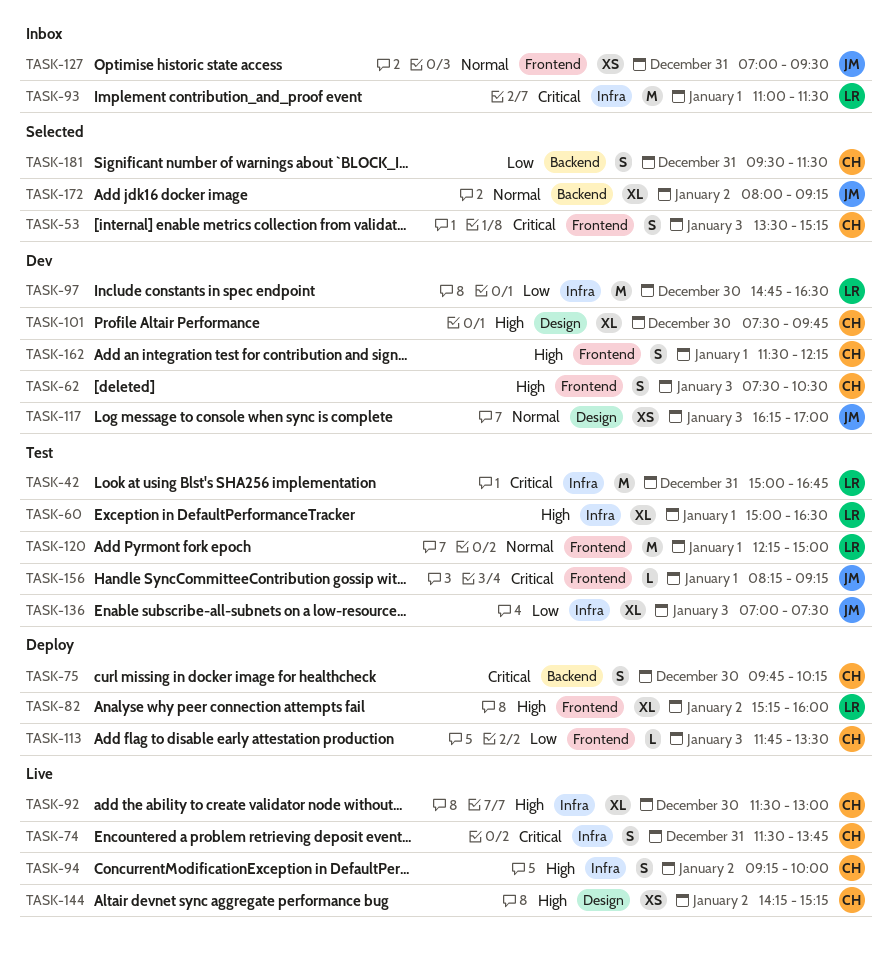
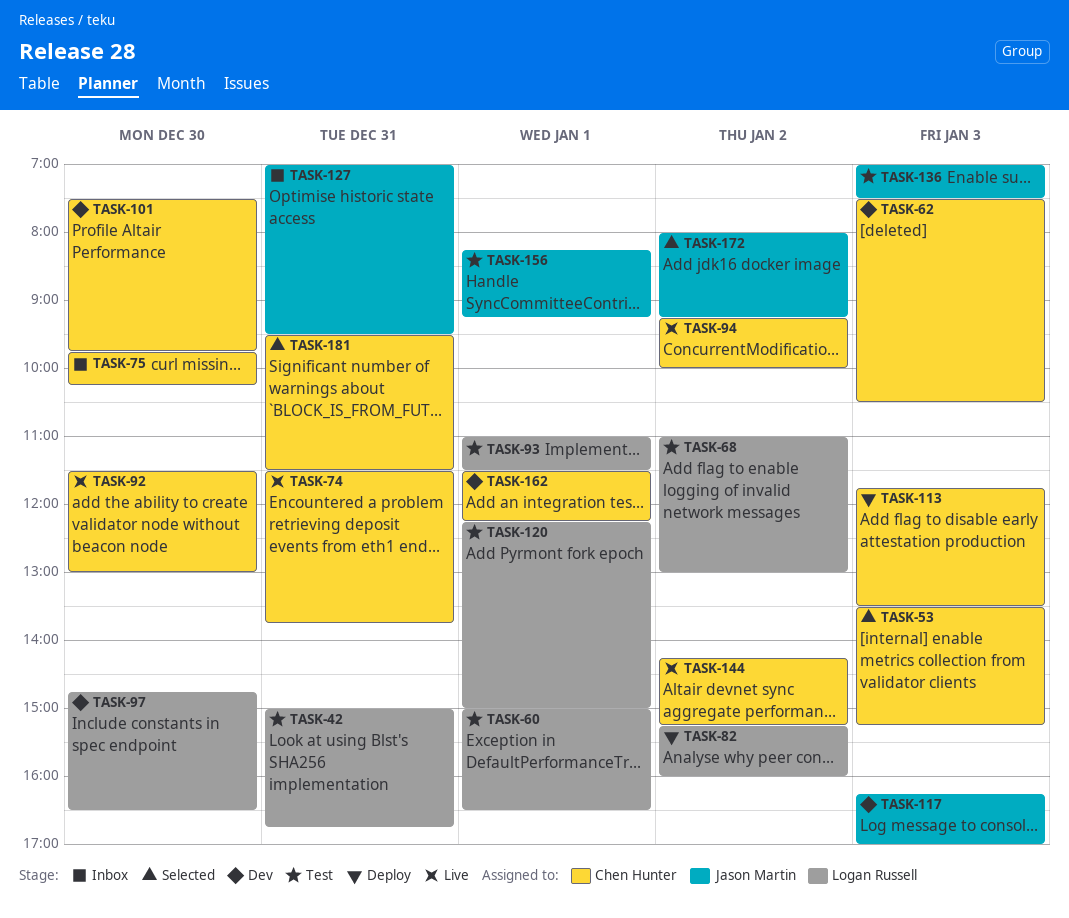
TASK-68: none -> present
TASK-75, status: Deploy -> Inbox
TASK-93, status: Inbox -> Test

